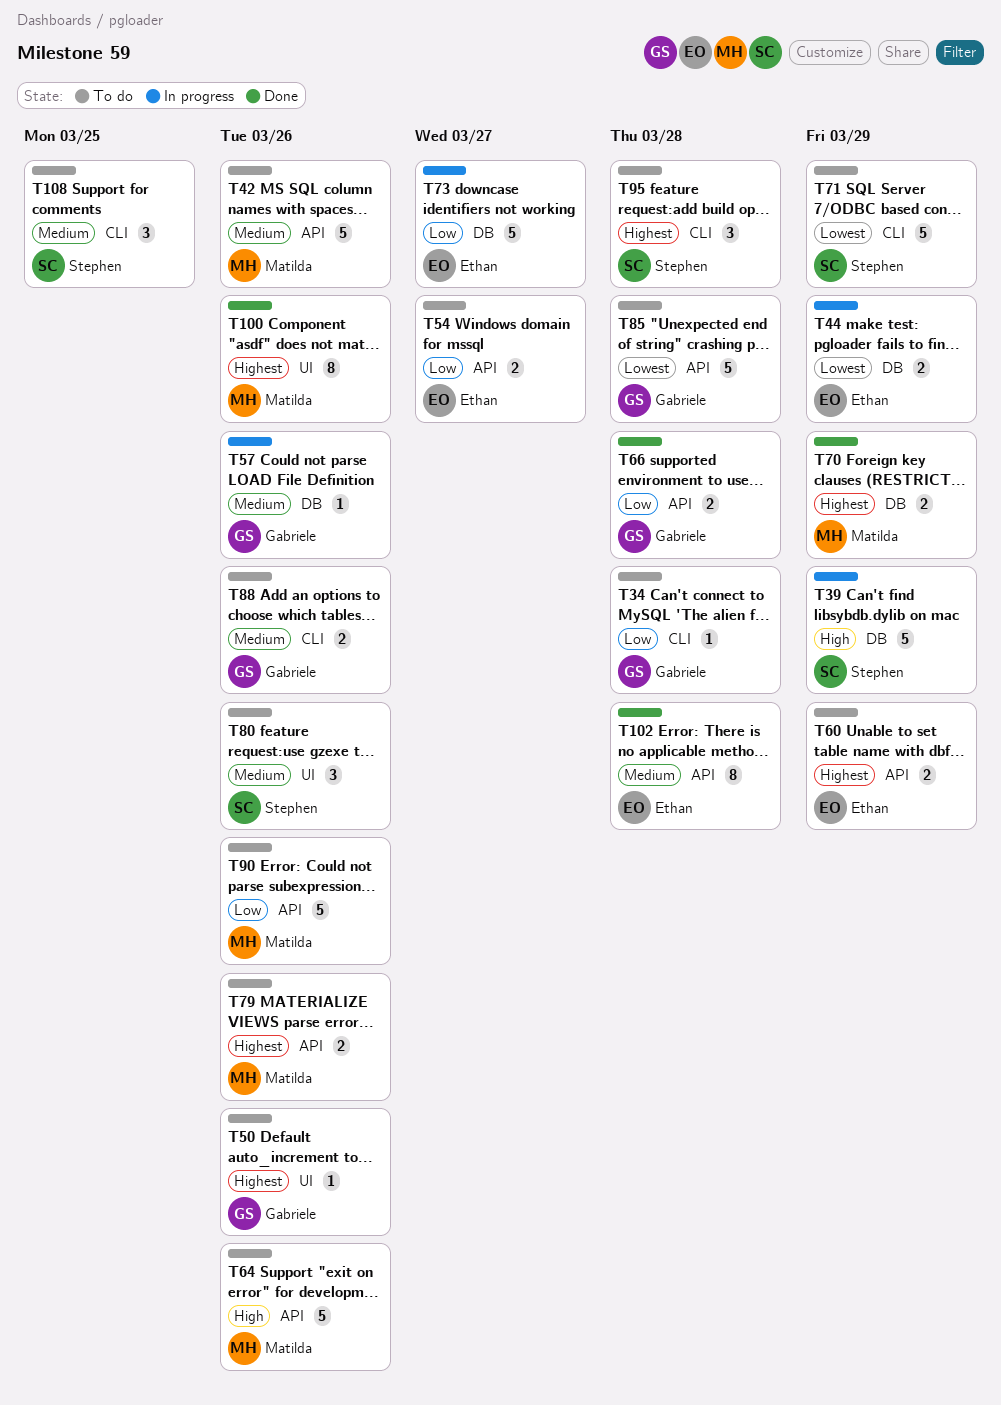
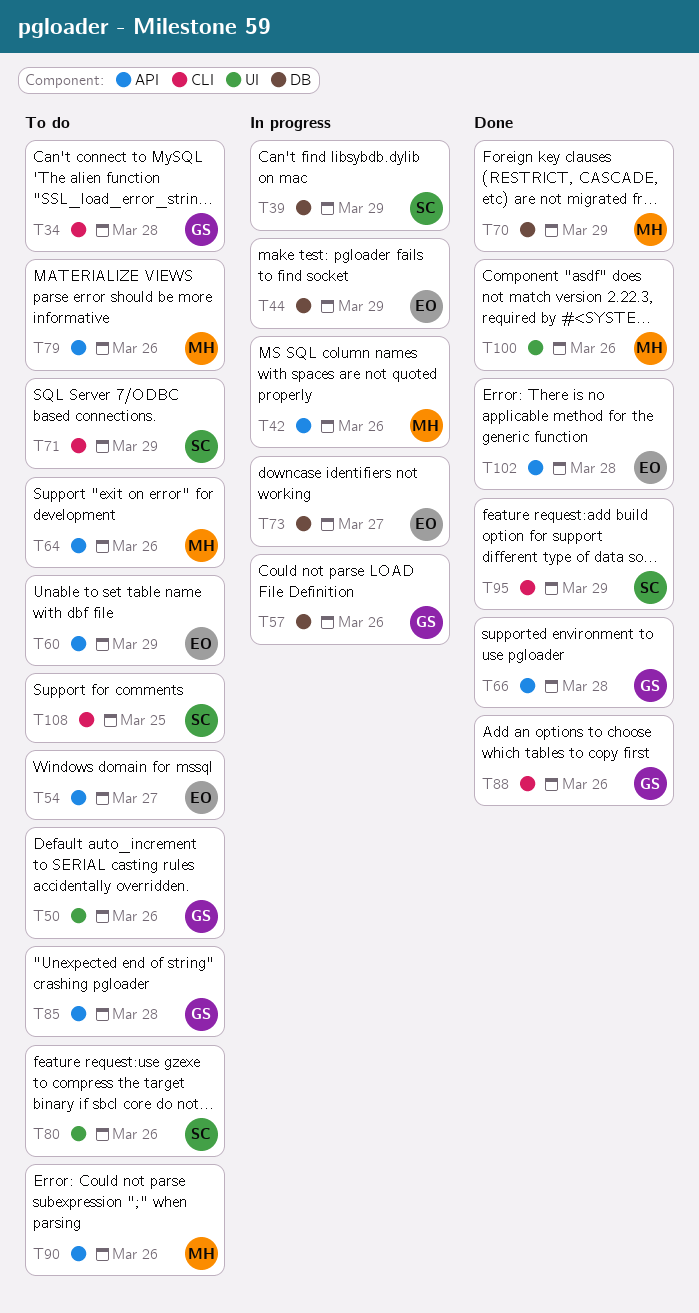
T42, status: To do -> In progress
T88, status: To do -> Done
T95, status: To do -> Done
T95, due: Mar 28 -> Mar 29

